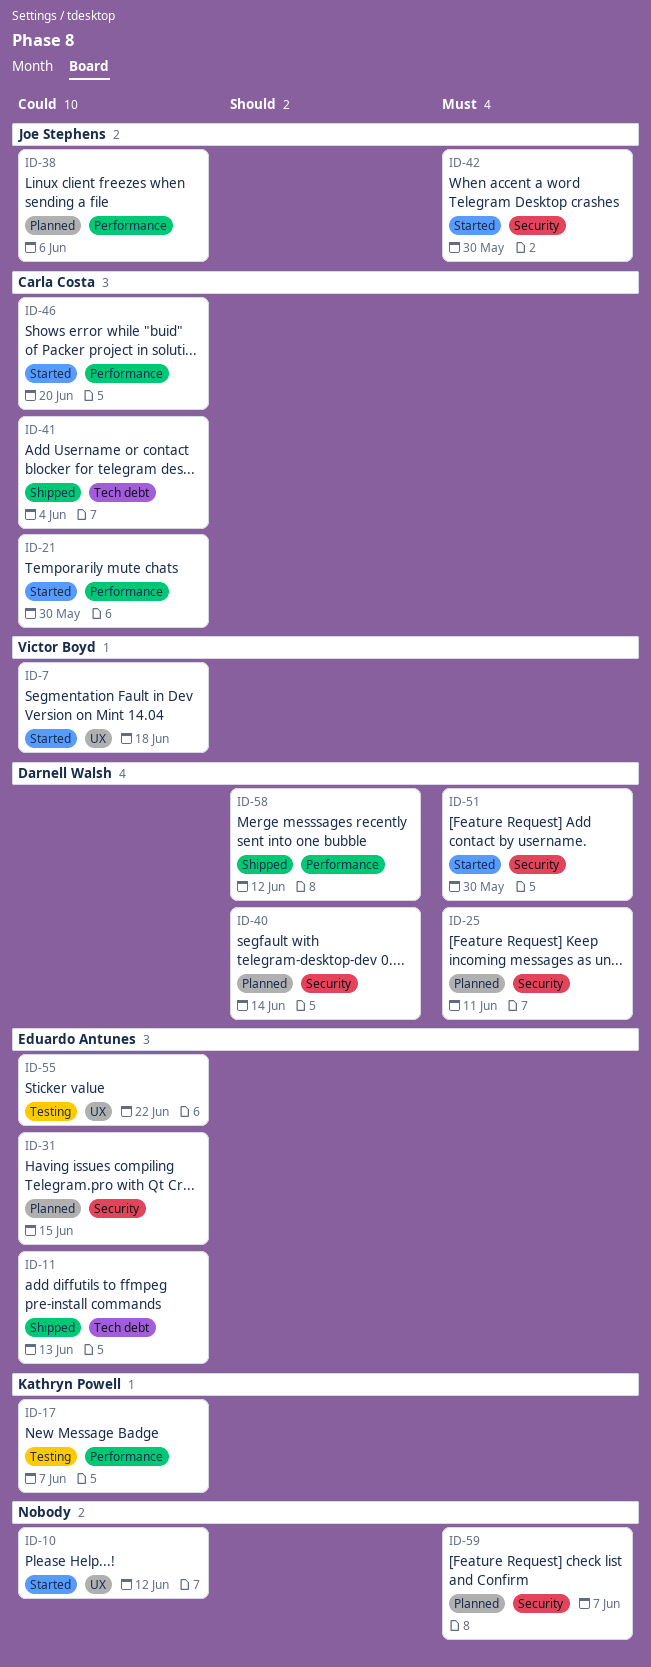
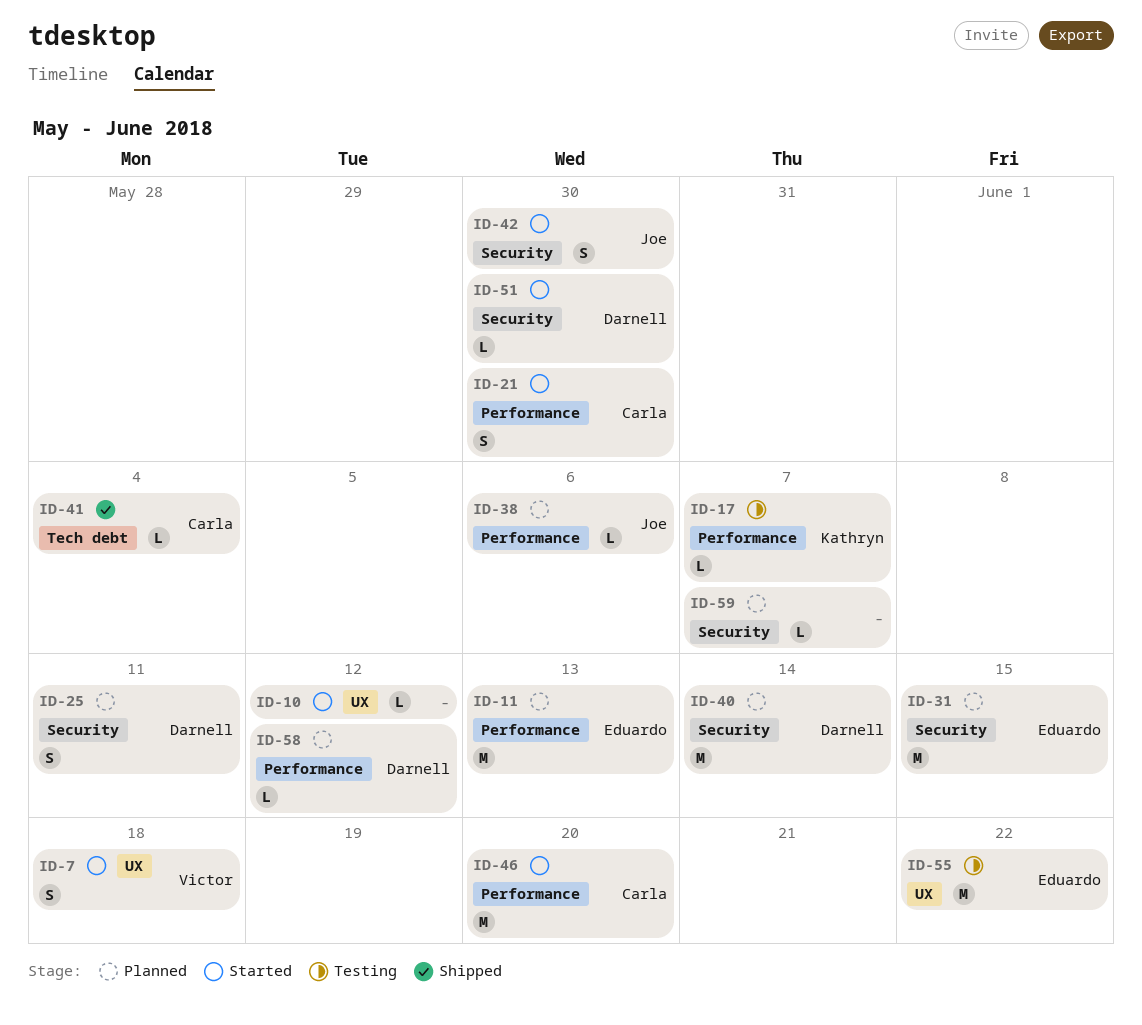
ID-11, status: Shipped -> Planned
ID-11, label: Tech debt -> Performance
ID-58, status: Shipped -> Planned

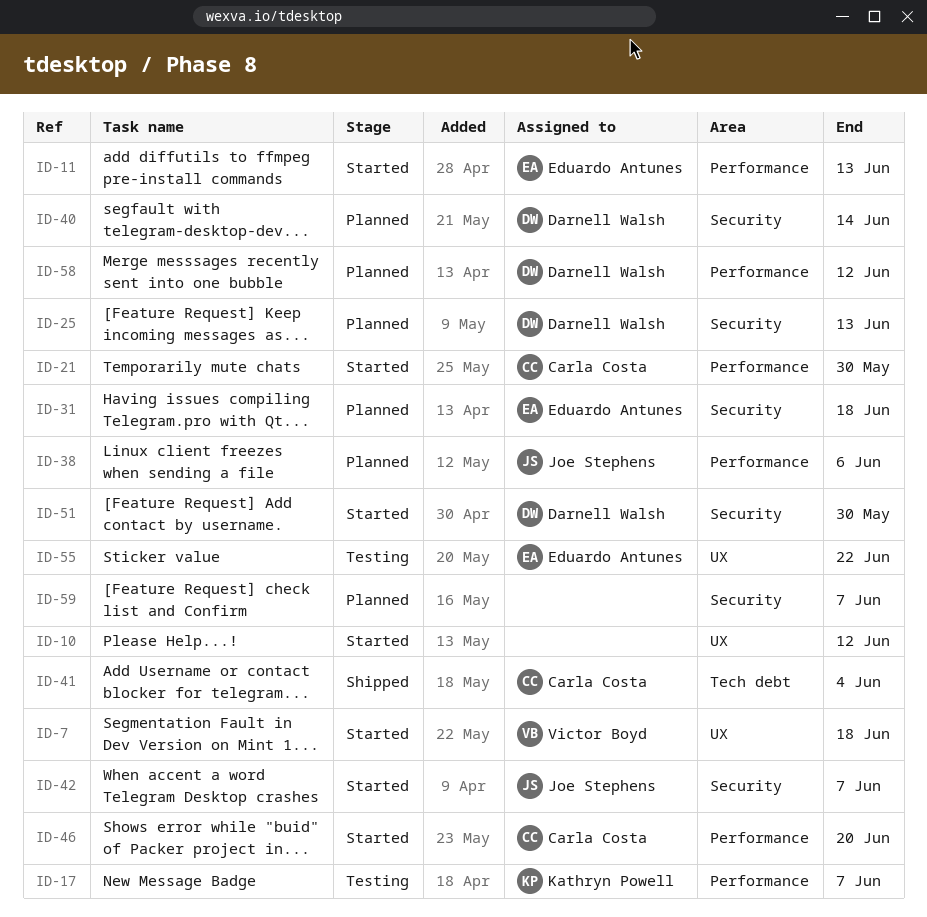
ID-11, status: Planned -> Started
ID-25, due: Jun 11 -> Jun 13
ID-31, due: Jun 15 -> Jun 18
ID-42, due: May 30 -> Jun 7

